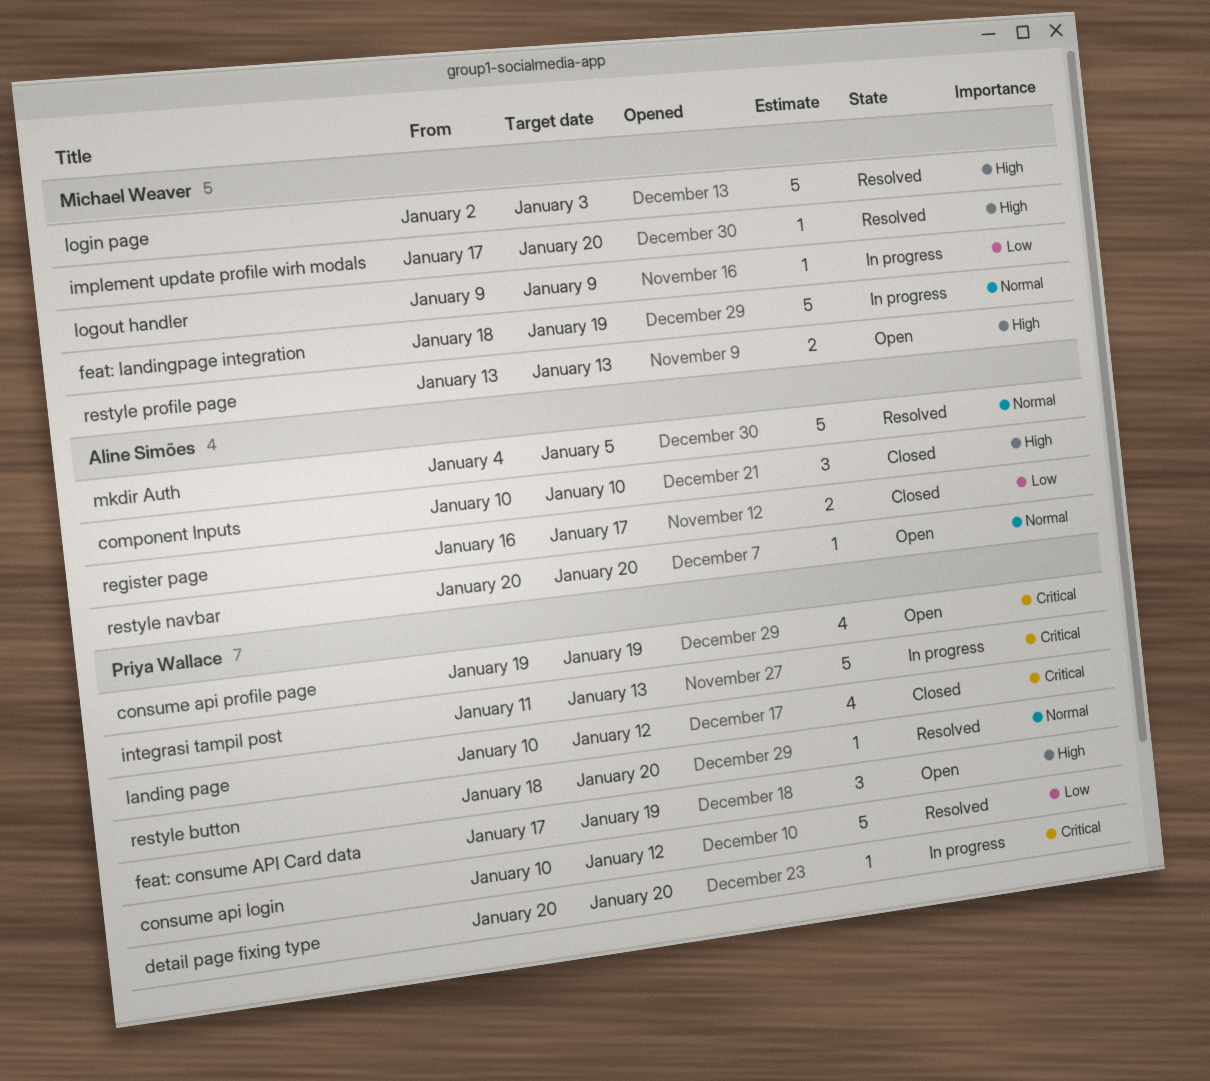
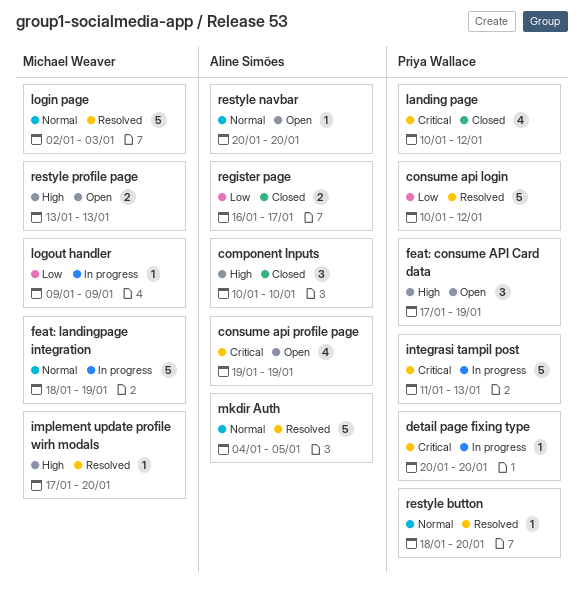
consume api profile page, owner: Priya Wallace -> Aline Simões
login page, priority: High -> Normal

